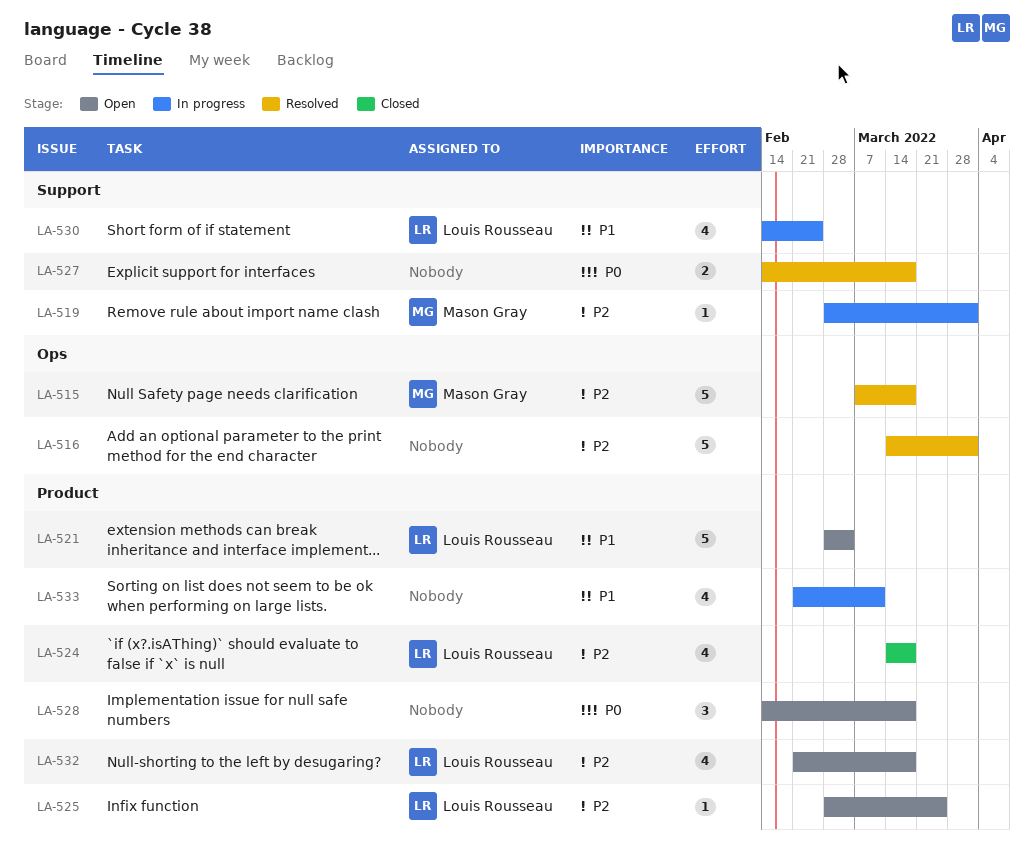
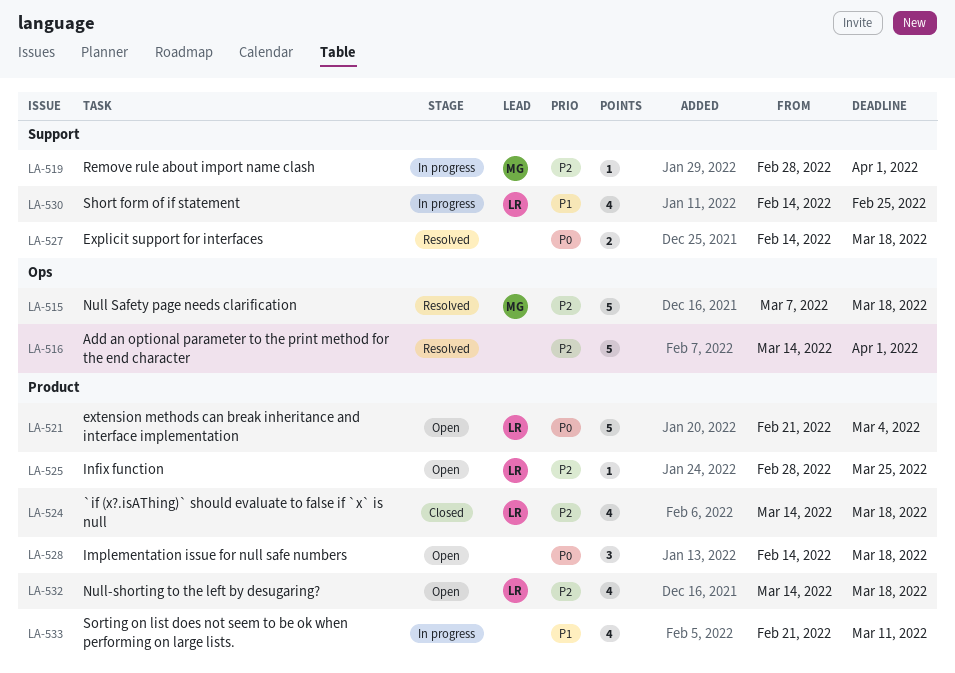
LA-521, priority: P1 -> P0
LA-521, start: Feb 28 -> Feb 21
LA-532, start: Feb 21 -> Mar 14

